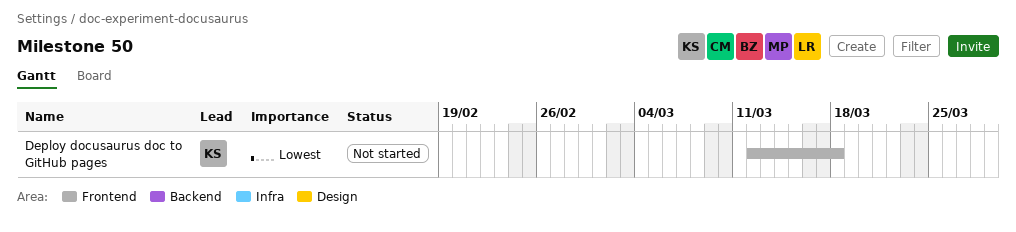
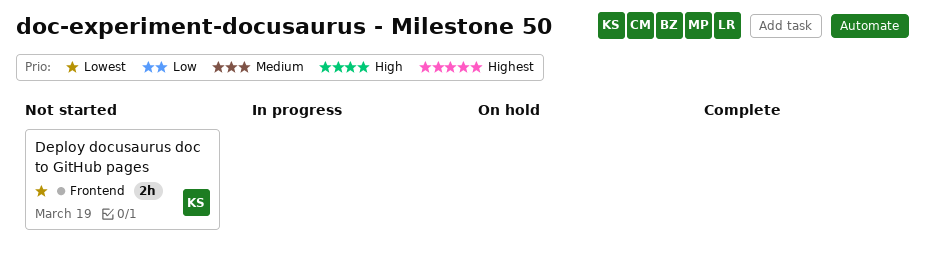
Deploy docusaurus doc to GitHub pages, due: Mar 18 -> Mar 19

